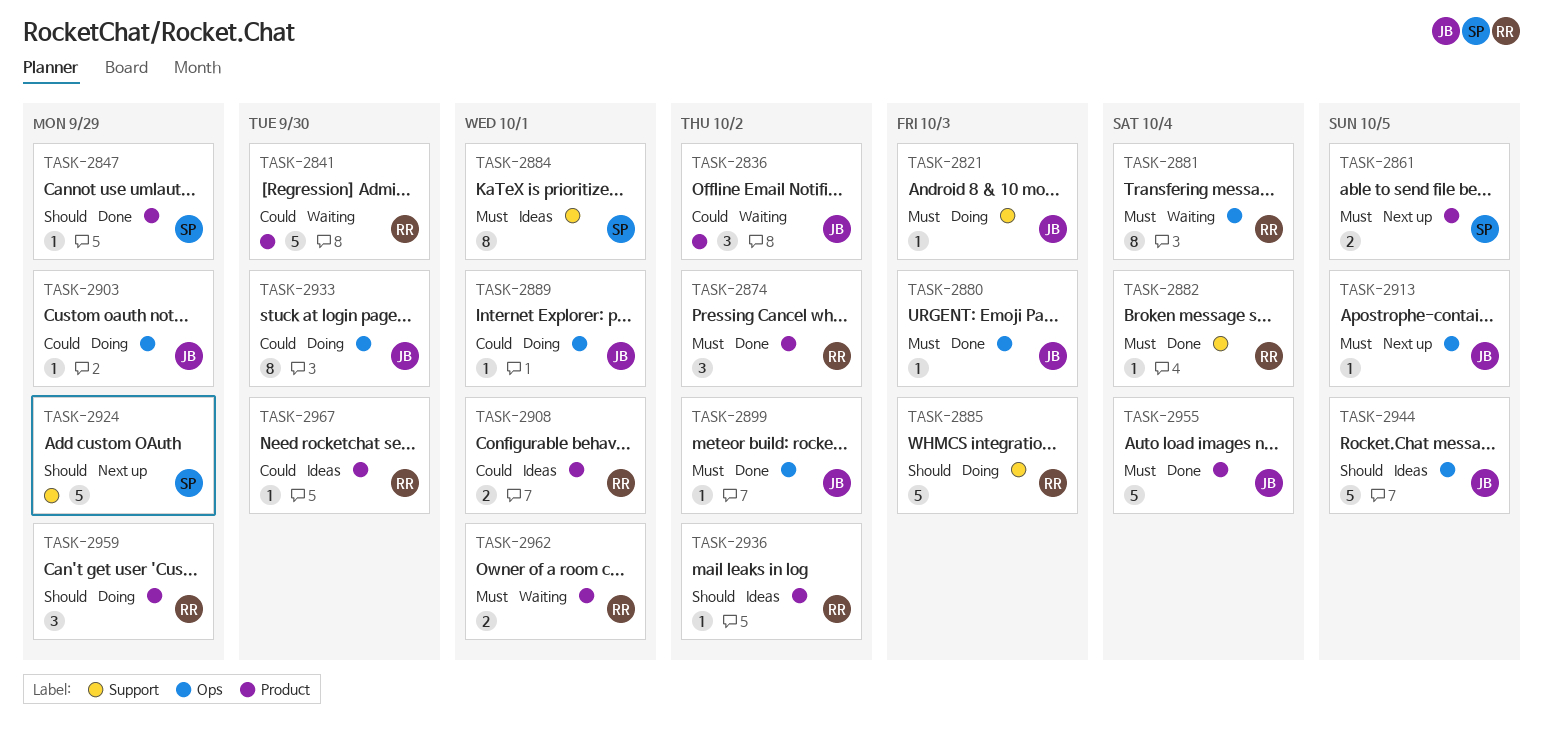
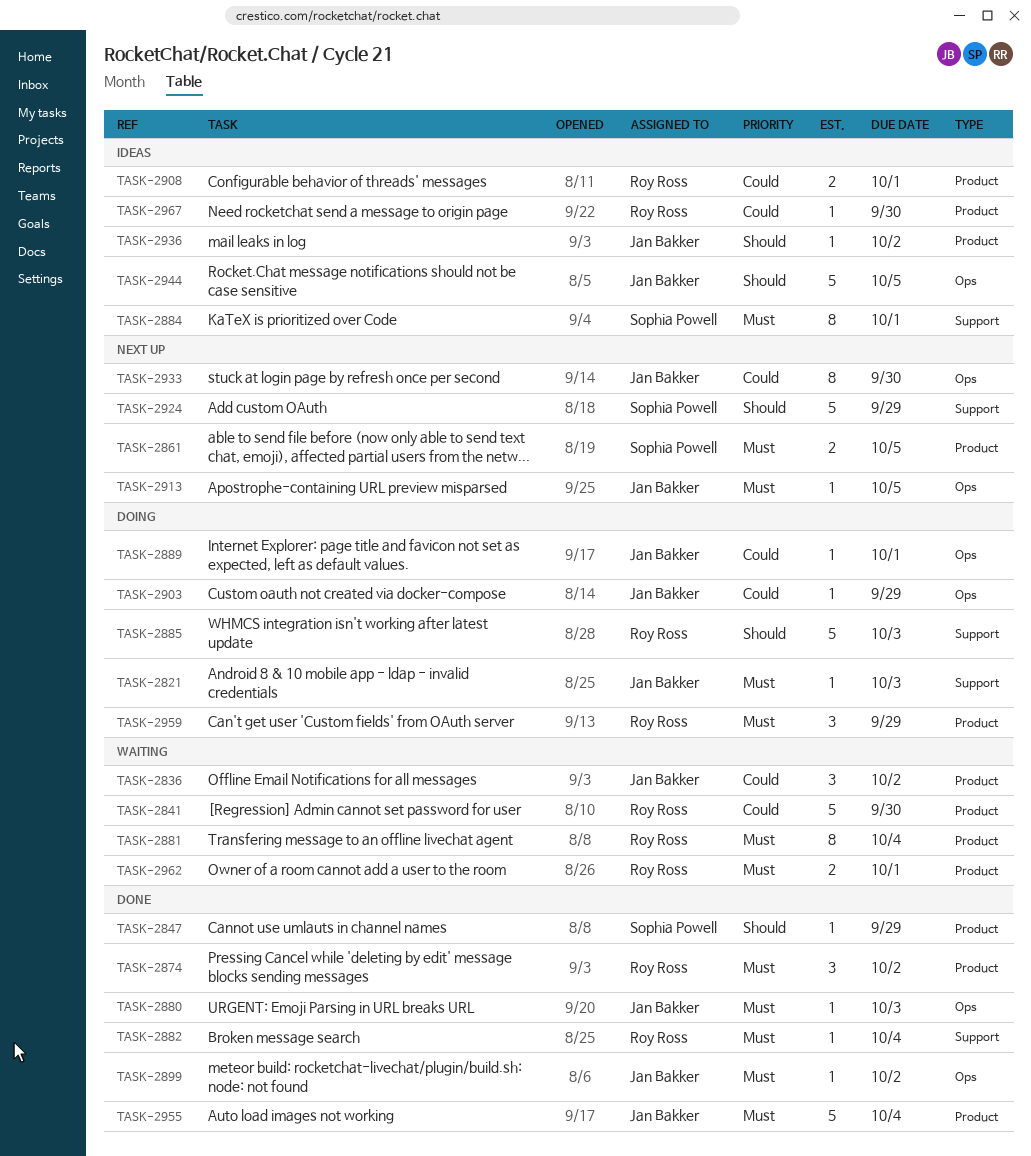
TASK-2881, label: Ops -> Product
TASK-2933, status: Doing -> Next up
TASK-2936, owner: Roy Ross -> Jan Bakker
TASK-2959, priority: Should -> Must

